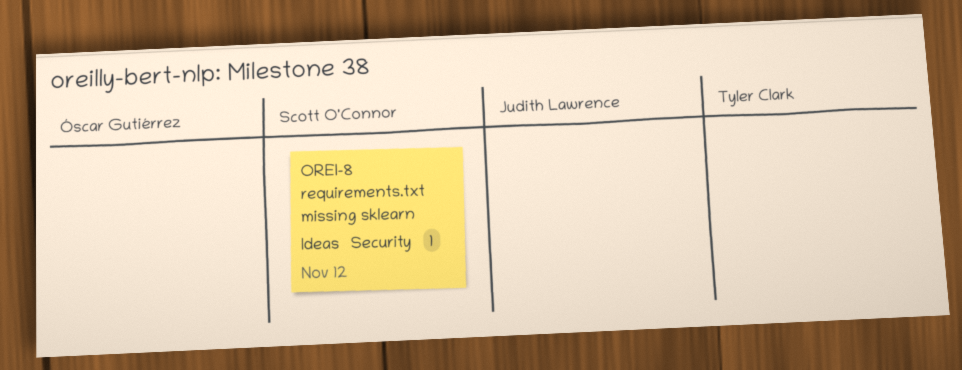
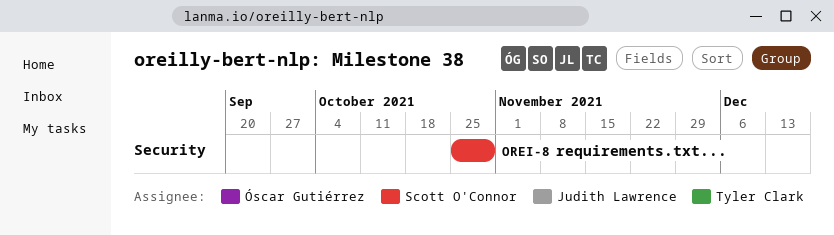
OREI-8, due: Nov 12 -> Oct 29

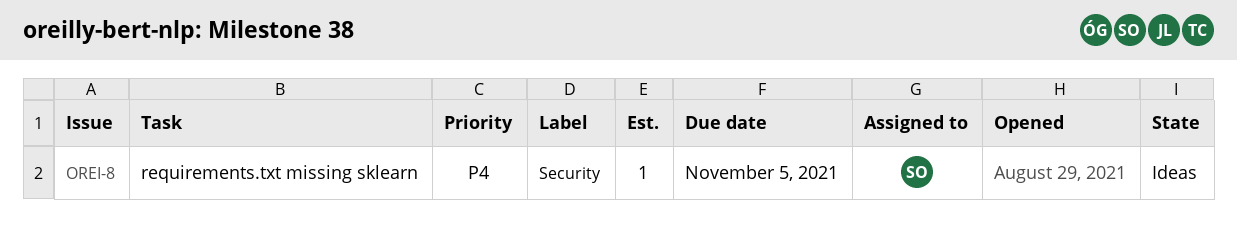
OREI-8, due: Oct 29 -> Nov 5

